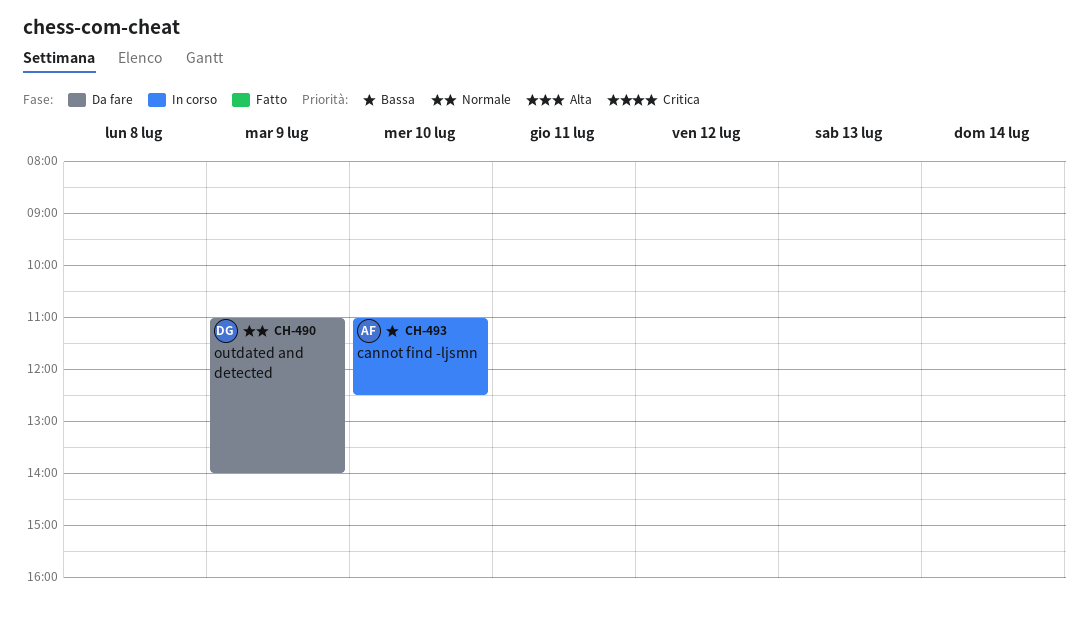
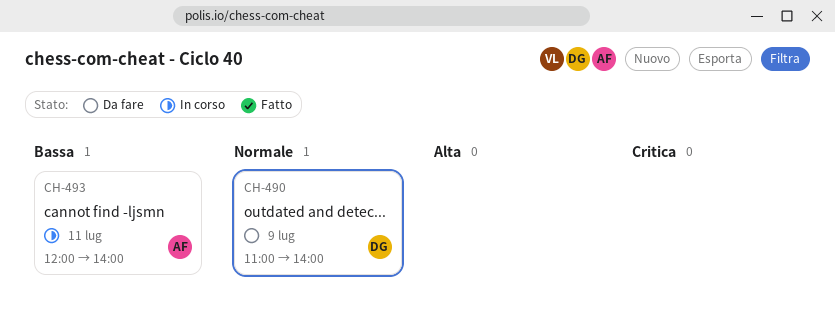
CH-493, day: Jul 10 -> Jul 11
CH-493, begins: 11:00 -> 12:00
CH-493, ends: 12:30 -> 14:00

